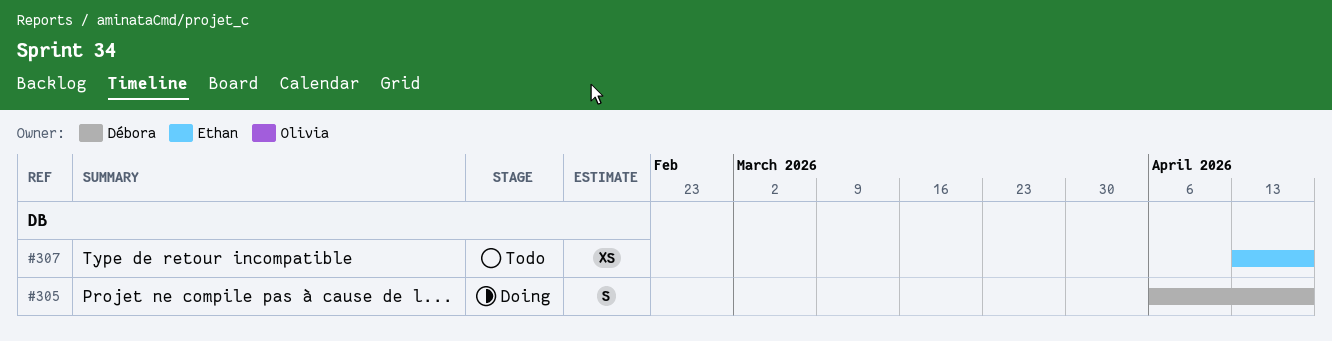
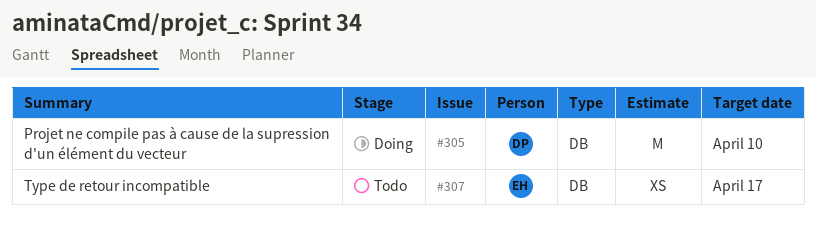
#305, estimate: S -> M
#305, due: Apr 17 -> Apr 10

